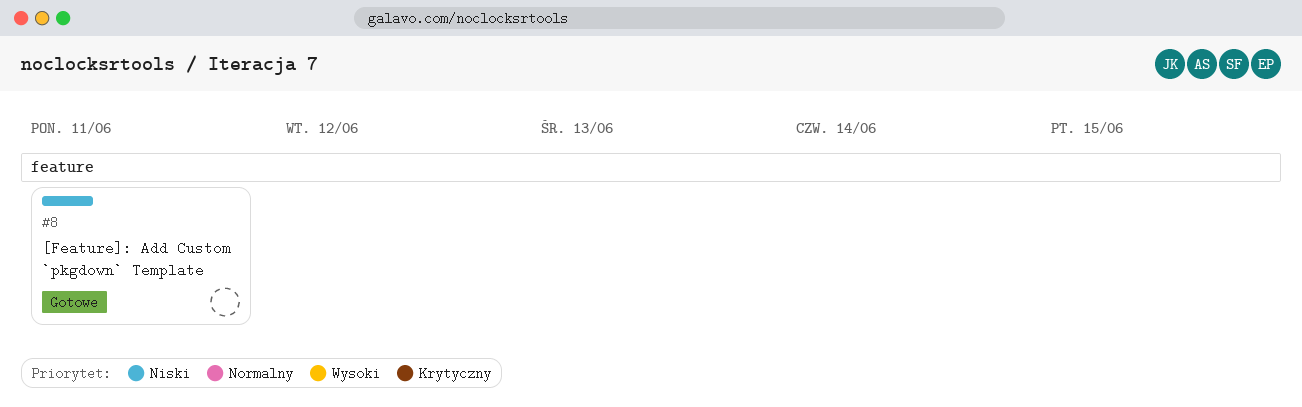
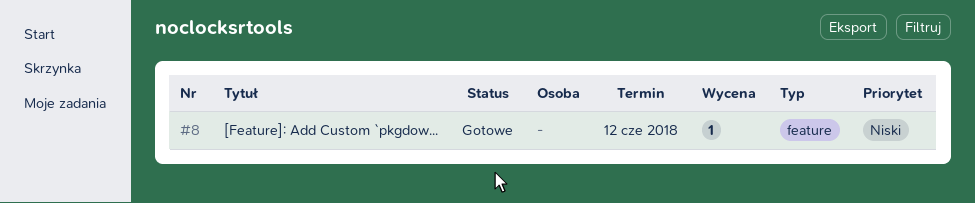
#8, due: Jun 11 -> Jun 12

